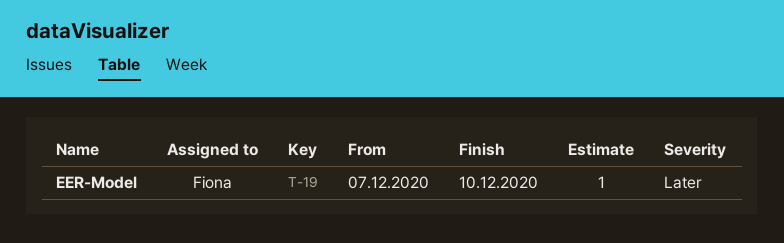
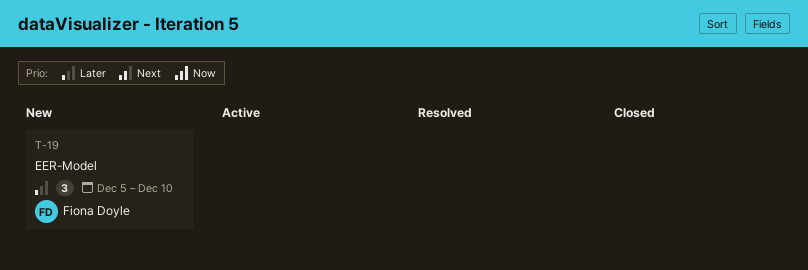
T-19, estimate: 1 -> 3
T-19, start: Dec 7 -> Dec 5

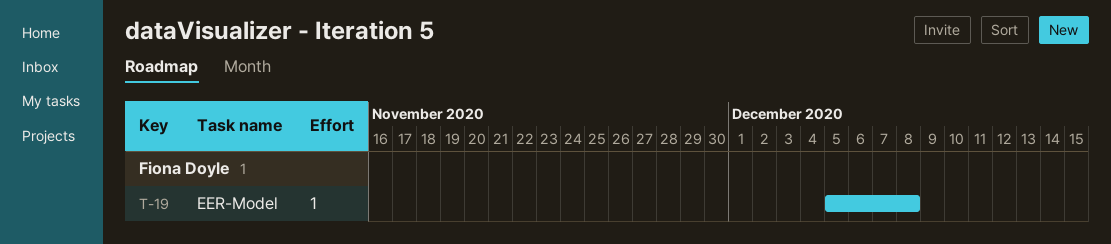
T-19, estimate: 3 -> 1
T-19, due: Dec 10 -> Dec 8

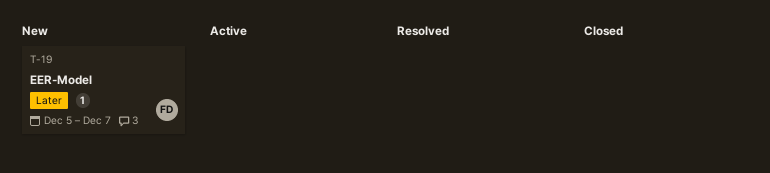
T-19, due: Dec 8 -> Dec 7

